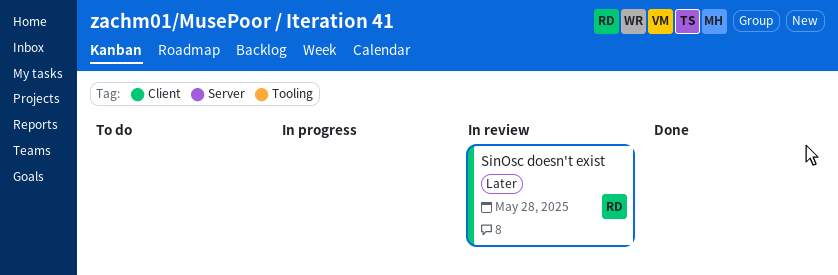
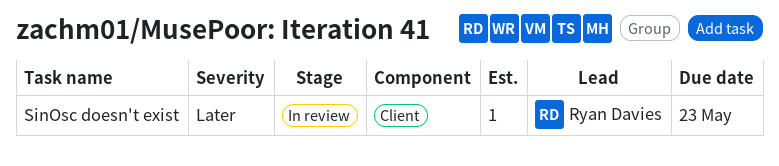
SinOsc doesn't exist, due: May 28 -> May 23

